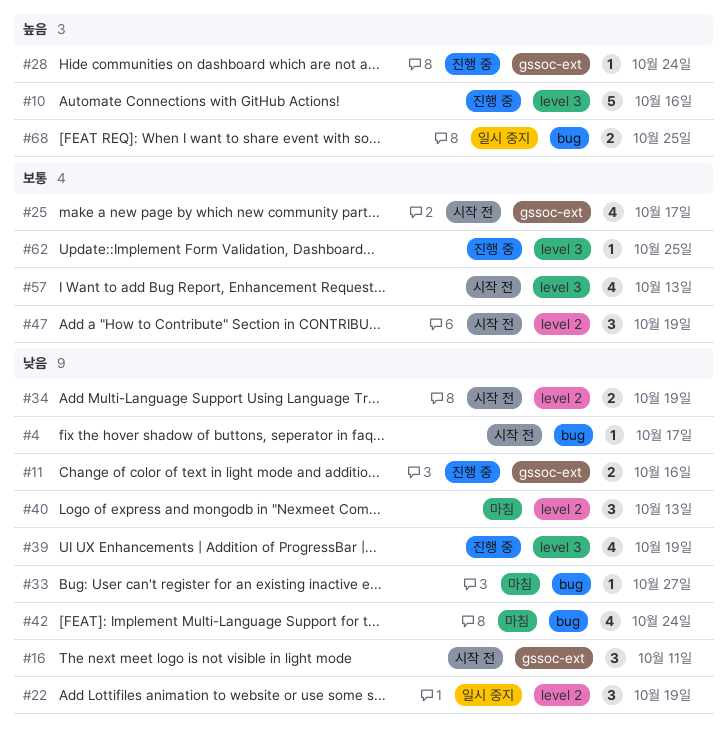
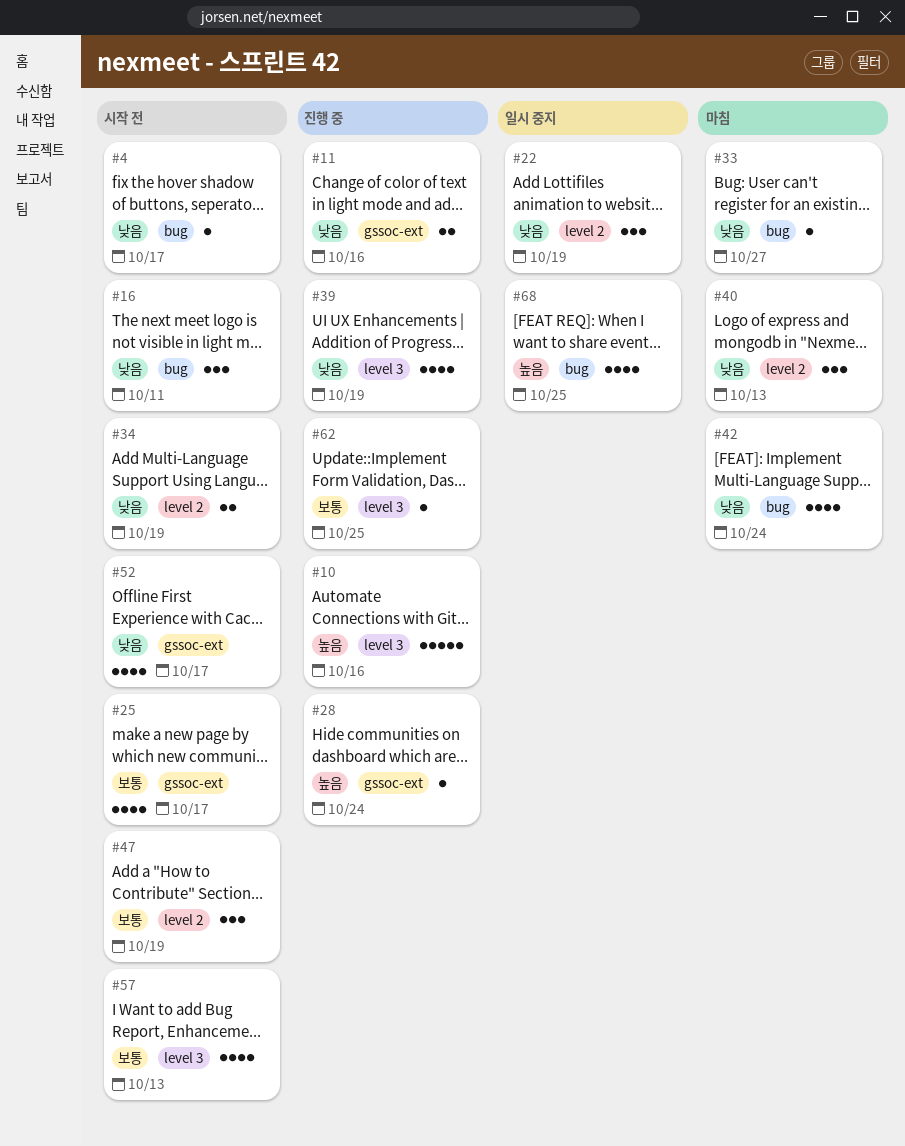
#16, label: gssoc-ext -> bug
#52: none -> present
#68, estimate: 2 -> 4

